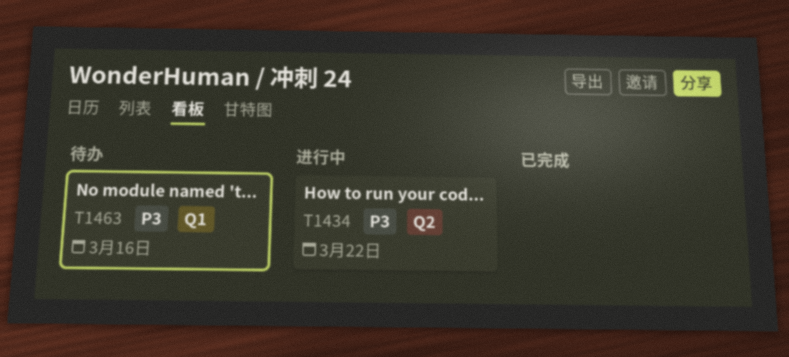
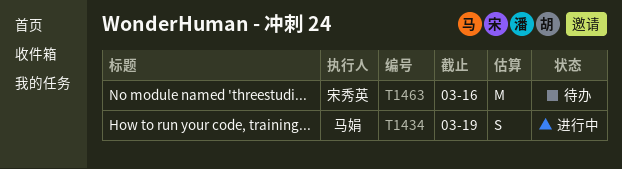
T1434, due: Mar 22 -> Mar 19

